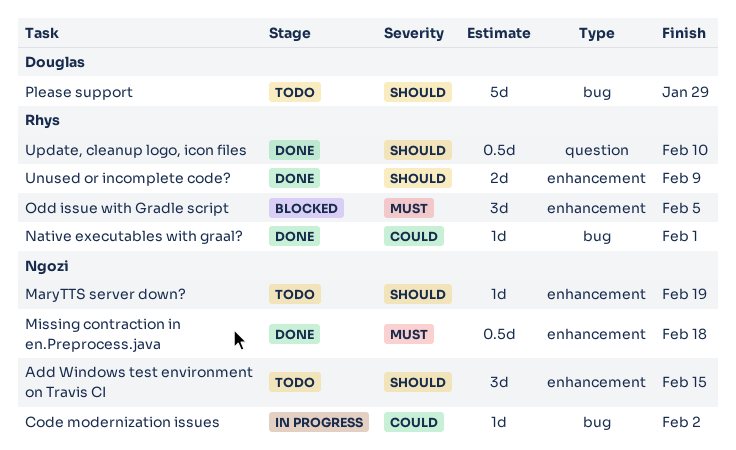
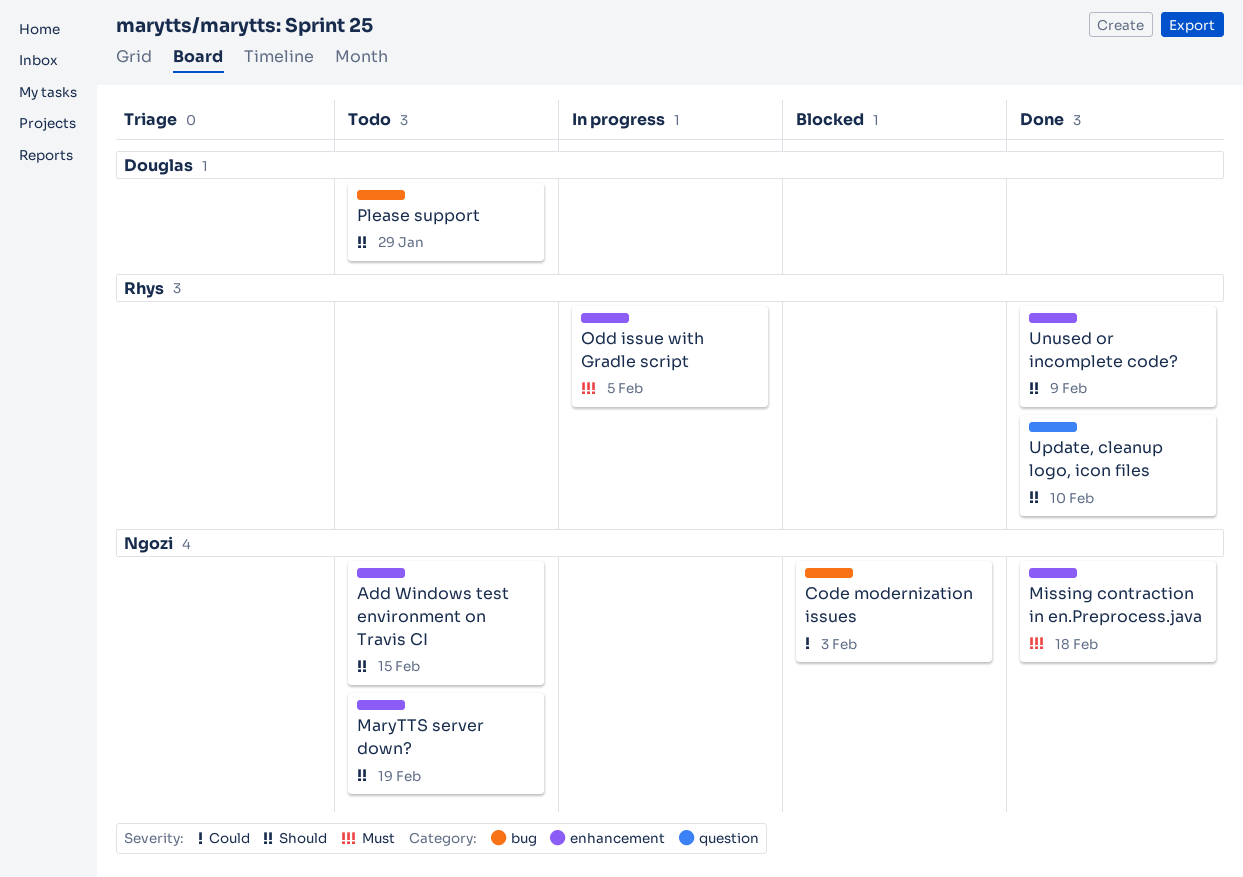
Code modernization issues, status: In progress -> Blocked
Code modernization issues, due: Feb 2 -> Feb 3
Native executables with graal?: present -> none
Odd issue with Gradle script, status: Blocked -> In progress

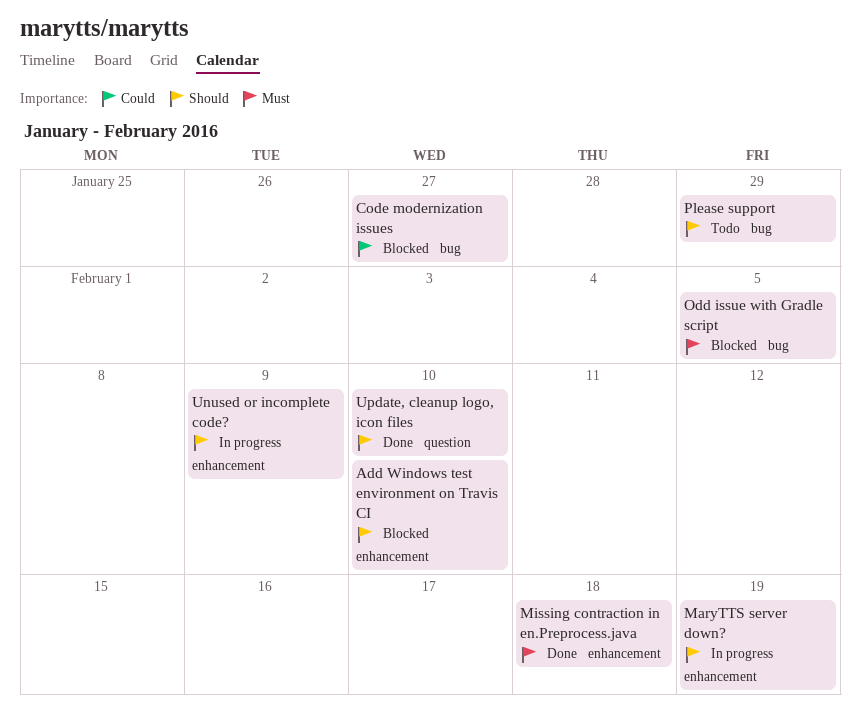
Add Windows test environment on Travis CI, status: Todo -> Blocked
Add Windows test environment on Travis CI, due: Feb 15 -> Feb 10
Code modernization issues, due: Feb 3 -> Jan 27
MaryTTS server down?, status: Todo -> In progress
Odd issue with Gradle script, status: In progress -> Blocked
Odd issue with Gradle script, label: enhancement -> bug
Unused or incomplete code?, status: Done -> In progress

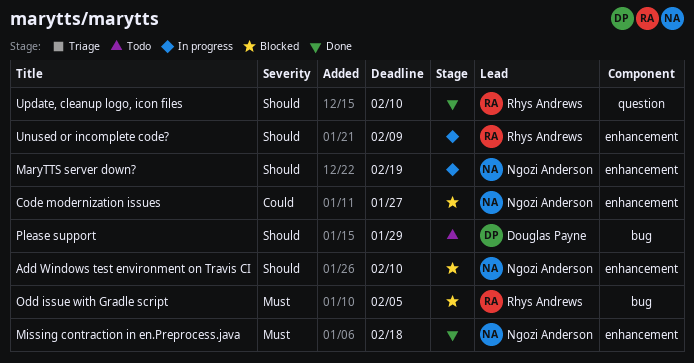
Code modernization issues, label: bug -> enhancement

